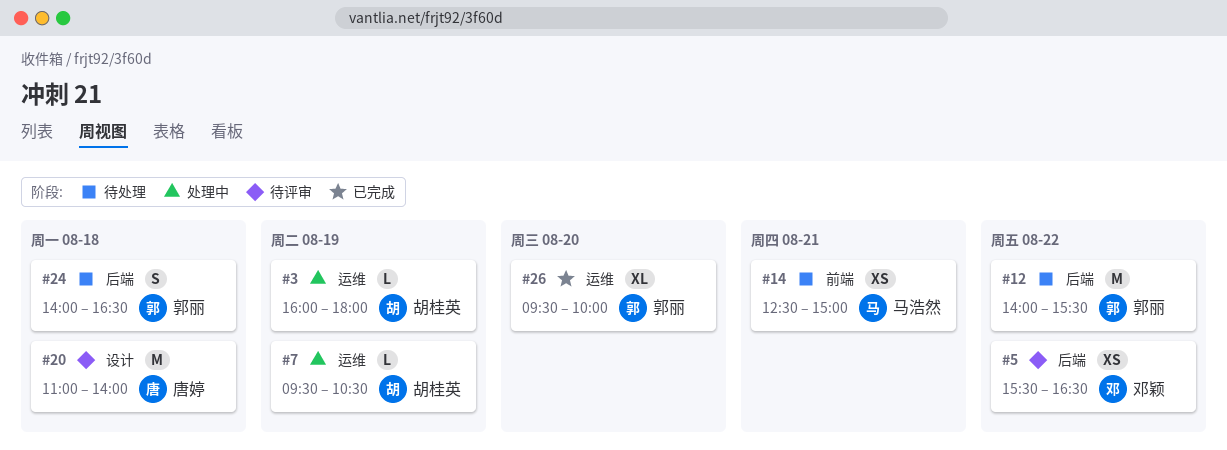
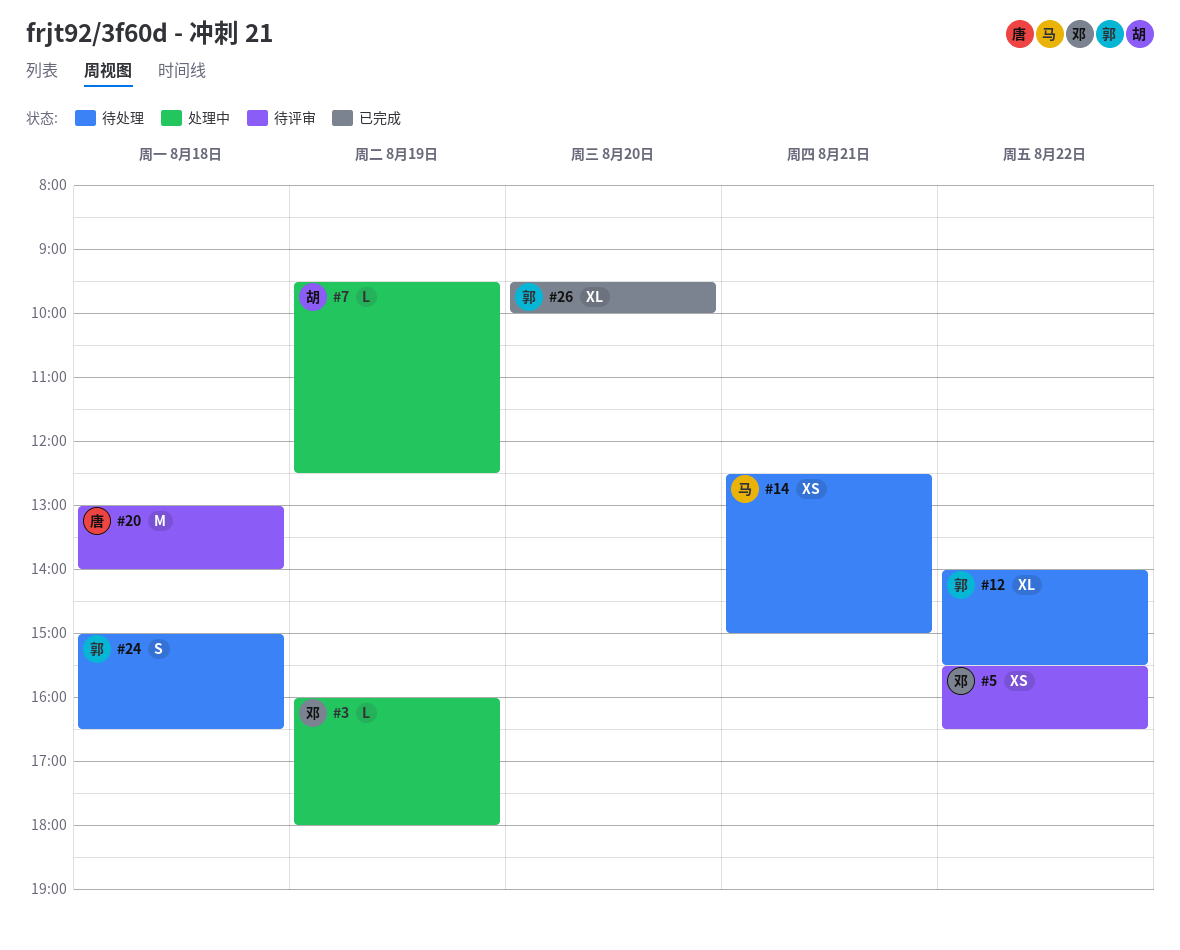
#3, owner: 胡桂英 -> 邓颖
#7, ends: 10:30 -> 12:30
#12, estimate: M -> XL
#20, begins: 11:00 -> 13:00
#24, begins: 14:00 -> 15:00

